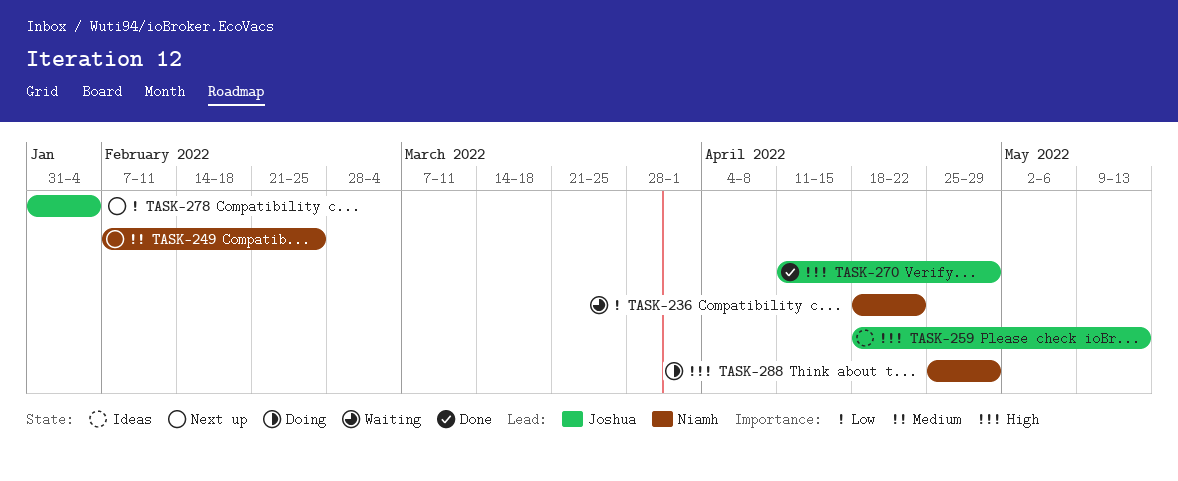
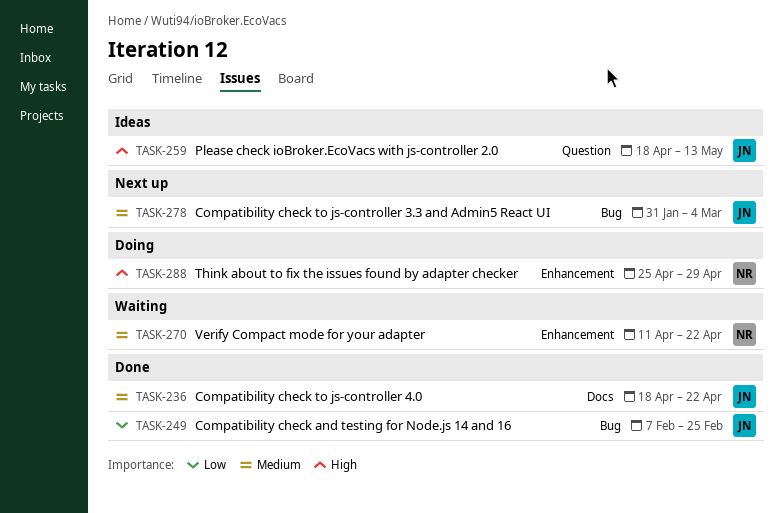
TASK-236, status: Waiting -> Done
TASK-236, owner: Niamh -> Joshua
TASK-236, priority: Low -> Medium
TASK-249, status: Next up -> Done
TASK-249, owner: Niamh -> Joshua
TASK-249, priority: Medium -> Low
TASK-270, status: Done -> Waiting
TASK-270, owner: Joshua -> Niamh
TASK-270, priority: High -> Medium
TASK-270, due: Apr 29 -> Apr 22
TASK-278, priority: Low -> Medium
TASK-278, due: Feb 4 -> Mar 4

